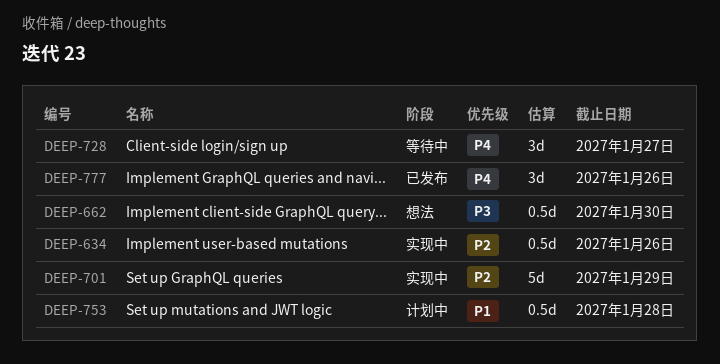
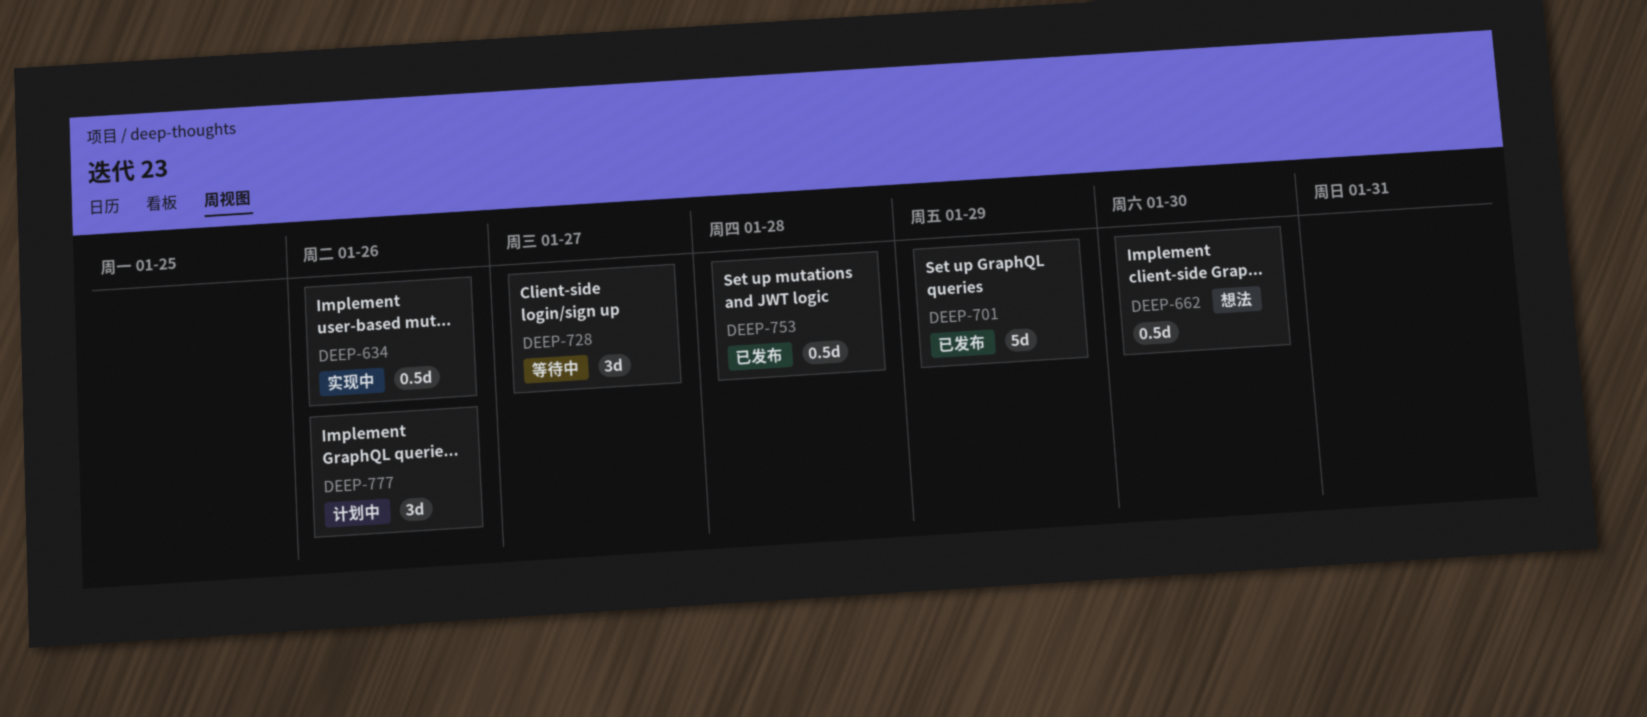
DEEP-701, status: 实现中 -> 已发布
DEEP-753, status: 计划中 -> 已发布
DEEP-777, status: 已发布 -> 计划中

